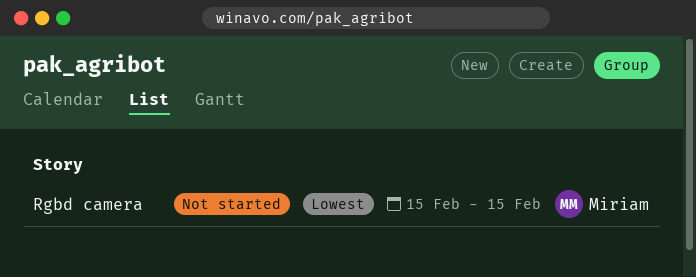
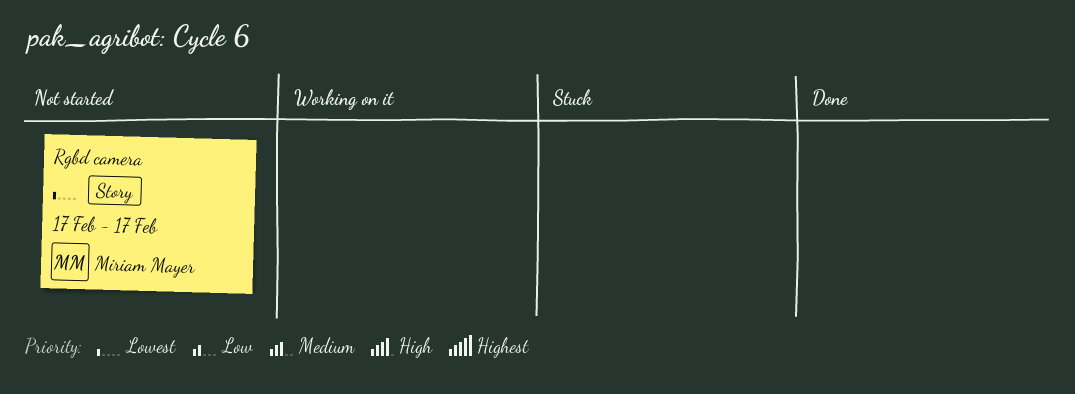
Rgbd camera, start: Feb 15 -> Feb 17
Rgbd camera, due: Feb 15 -> Feb 17

